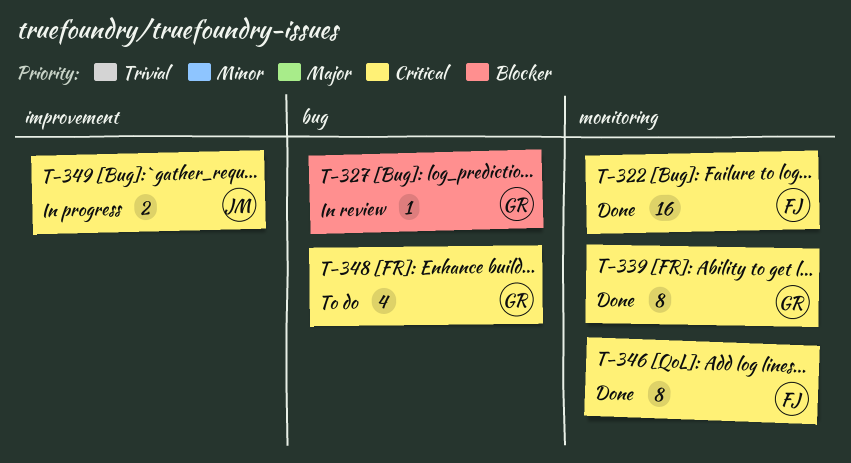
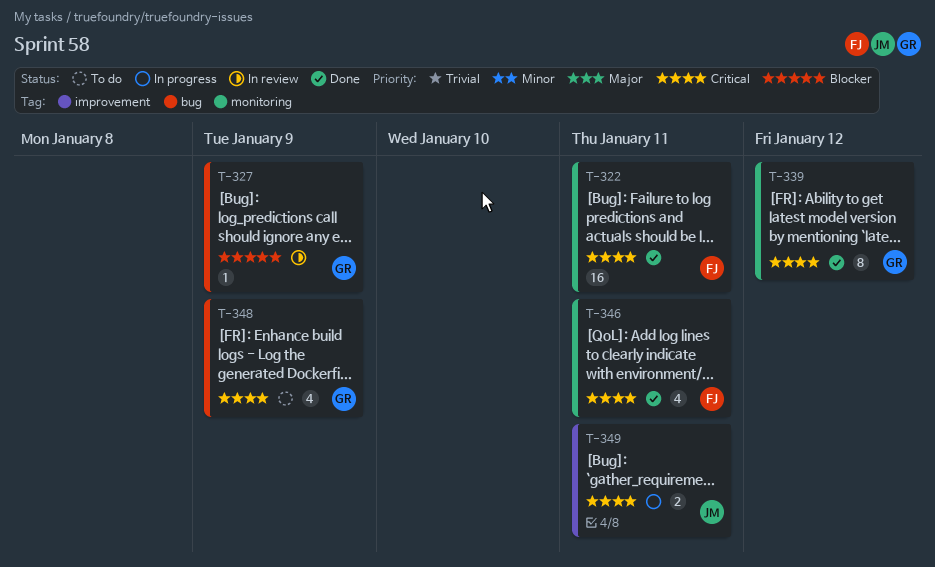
T-346, estimate: 8 -> 4

